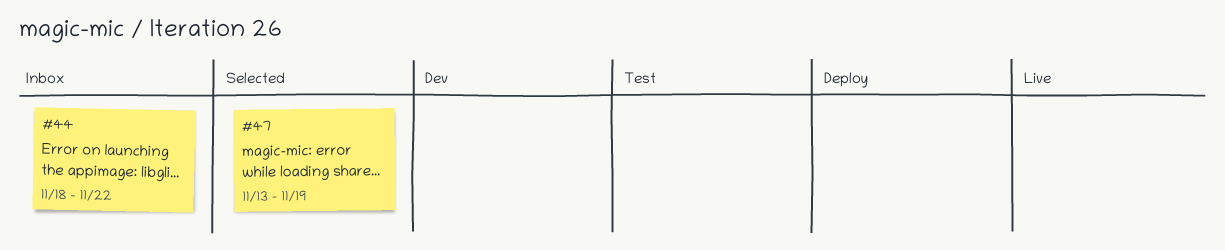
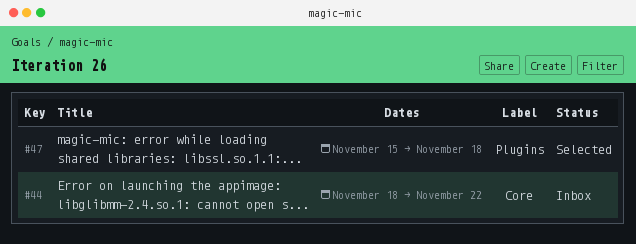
#47, start: Nov 13 -> Nov 15
#47, due: Nov 19 -> Nov 18

